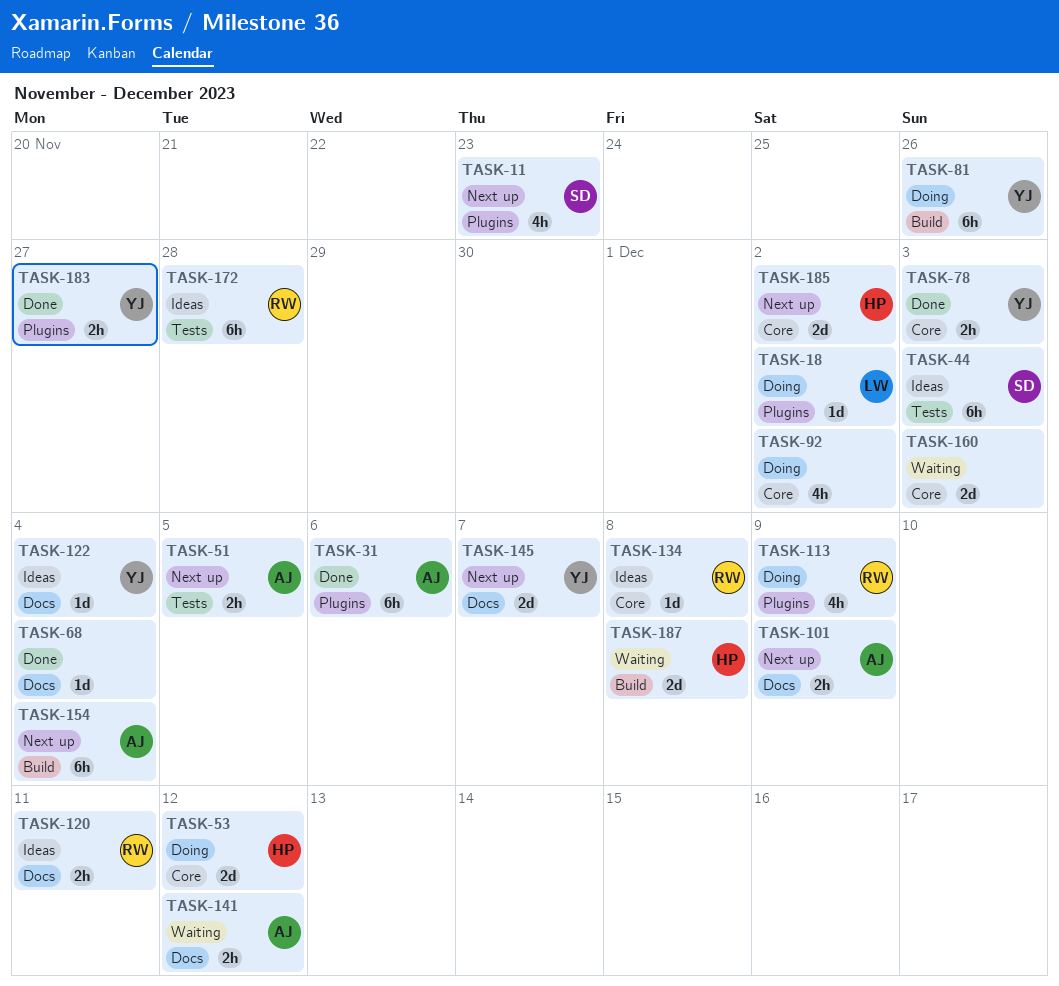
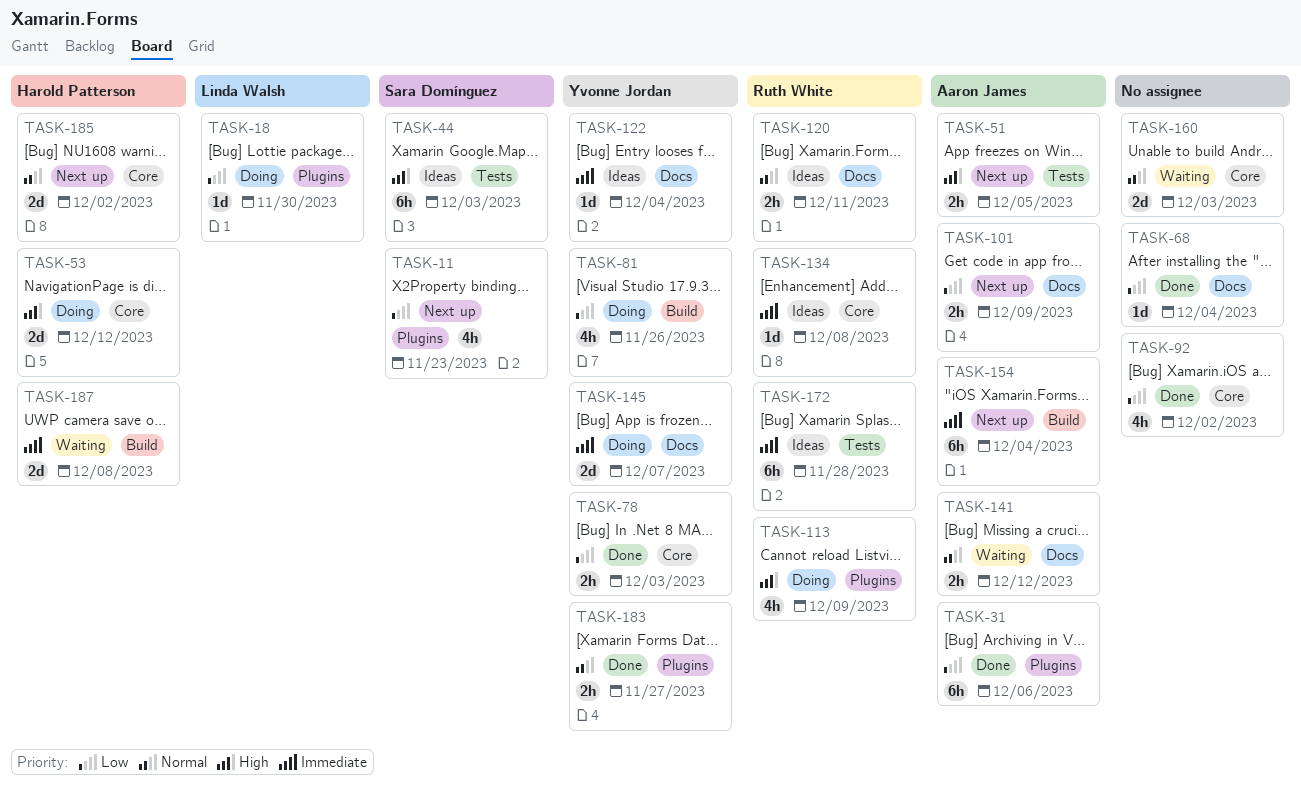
TASK-18, due: Dec 2 -> Nov 30
TASK-81, estimate: 6h -> 4h
TASK-92, status: Doing -> Done
TASK-145, status: Next up -> Doing

